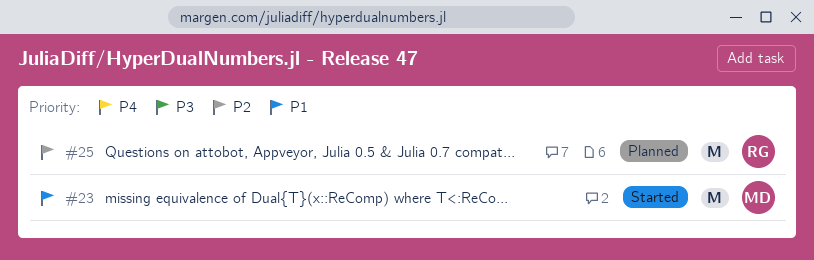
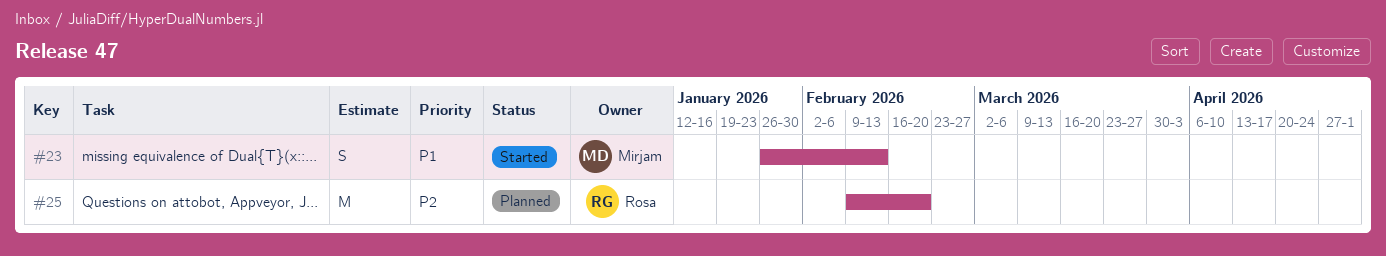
#23, estimate: M -> S

